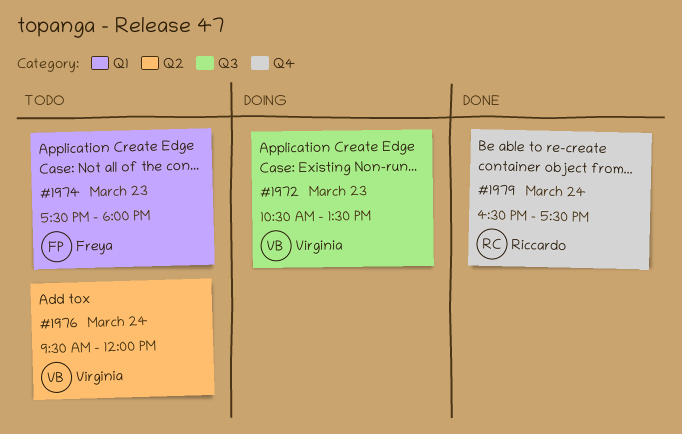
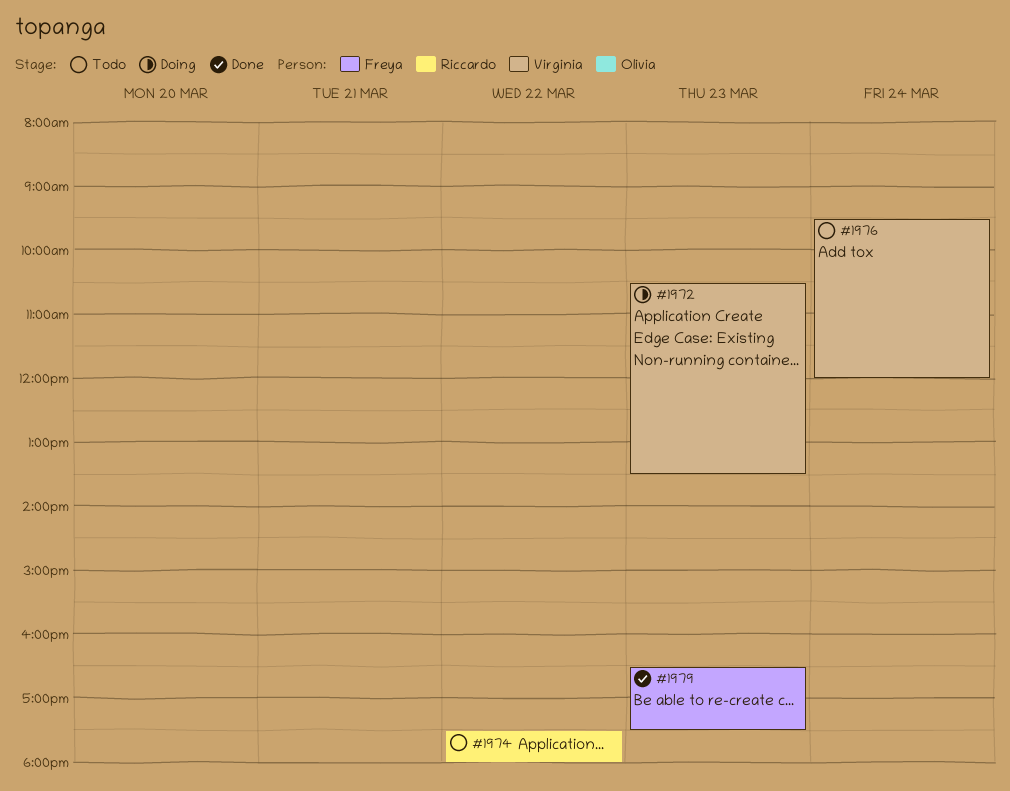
#1974, owner: Freya -> Riccardo
#1974, day: Mar 23 -> Mar 22
#1979, owner: Riccardo -> Freya
#1979, day: Mar 24 -> Mar 23

